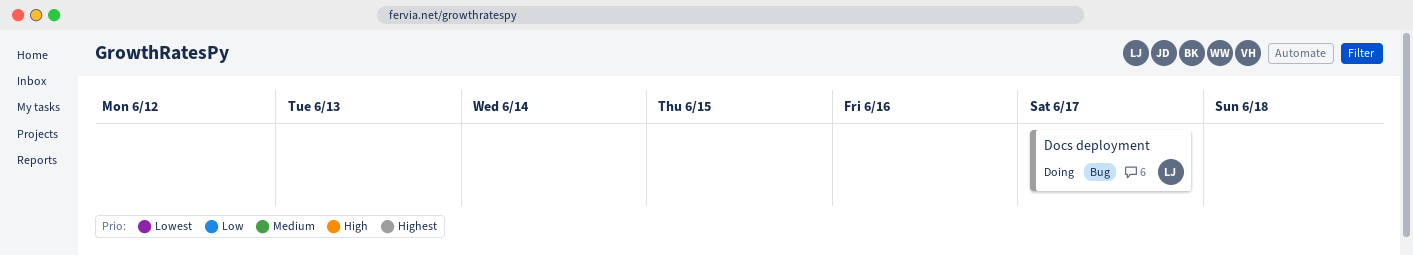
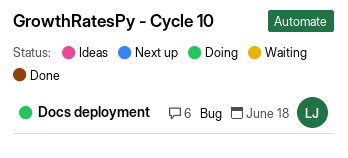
Docs deployment, due: Jun 17 -> Jun 18

